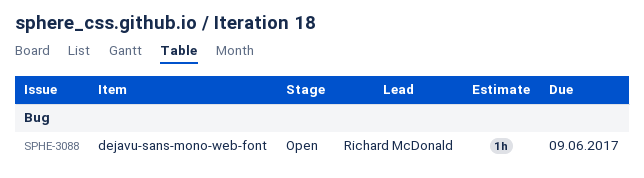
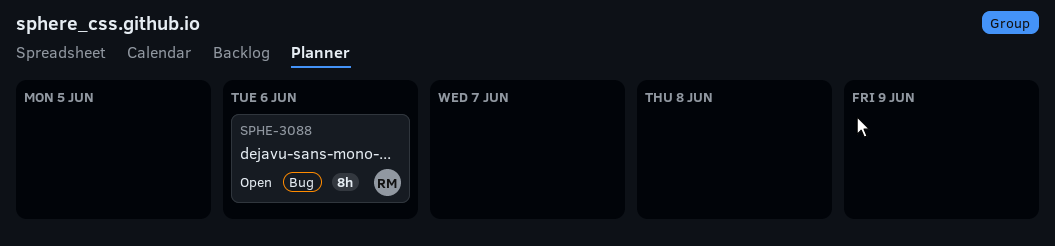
SPHE-3088, estimate: 1h -> 8h
SPHE-3088, due: Jun 9 -> Jun 6

